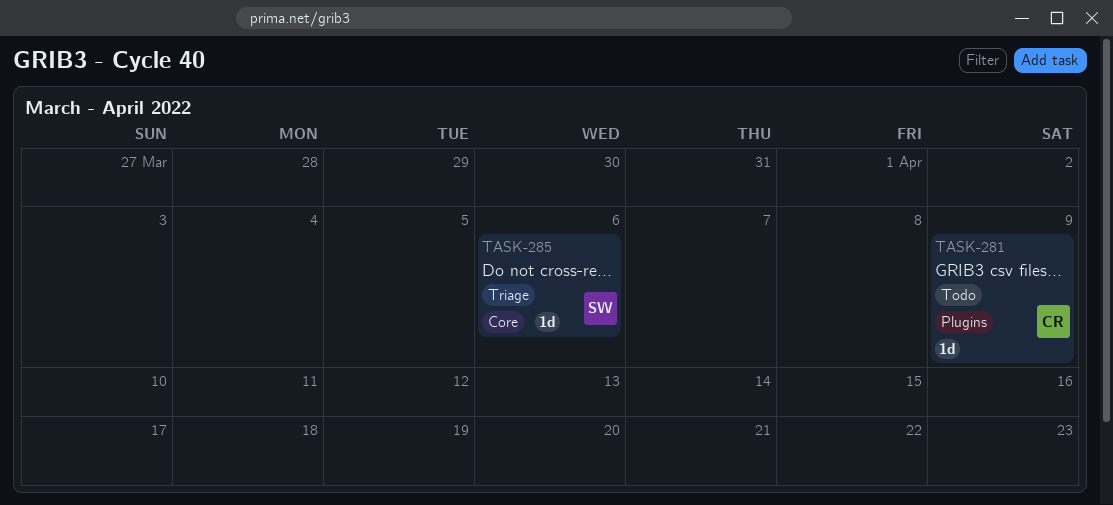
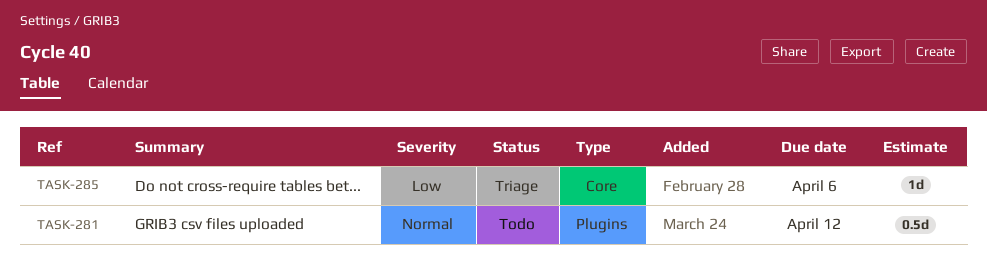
TASK-281, estimate: 1d -> 0.5d
TASK-281, due: Apr 9 -> Apr 12

